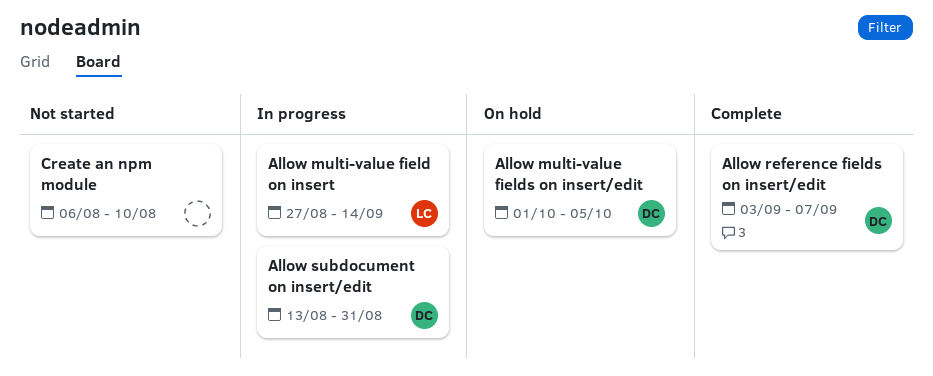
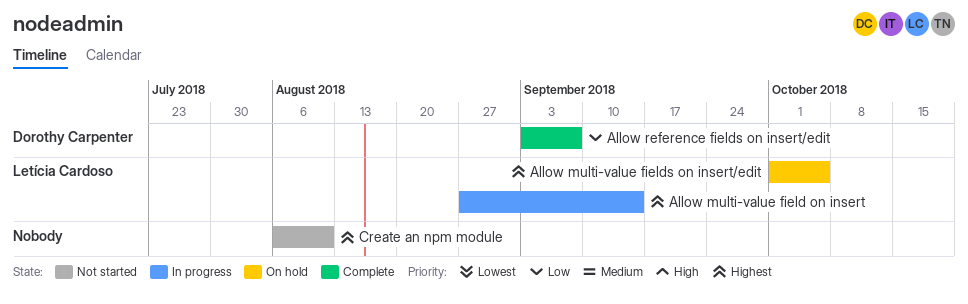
Allow multi-value fields on insert/edit, owner: Dorothy Carpenter -> Letícia Cardoso
Allow subdocument on insert/edit: present -> none

